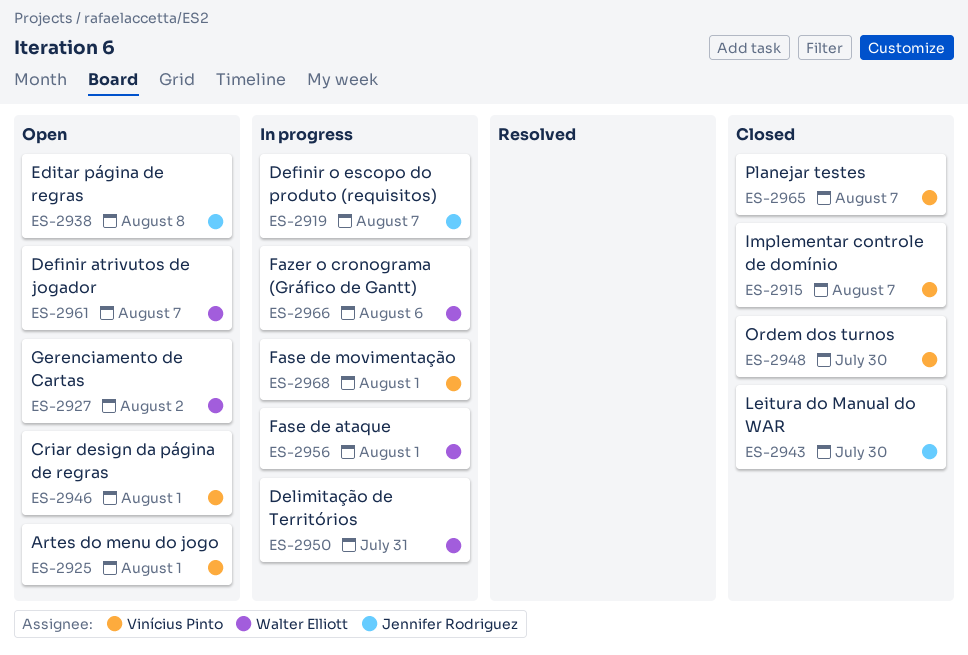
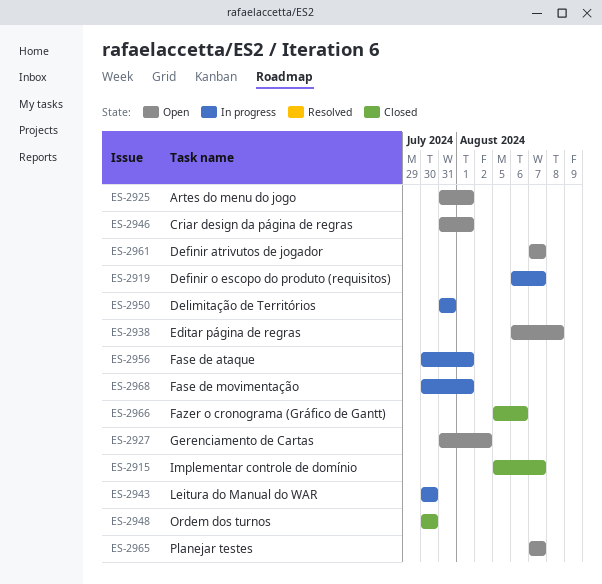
ES-2943, status: Closed -> In progress
ES-2965, status: Closed -> Open
ES-2966, status: In progress -> Closed

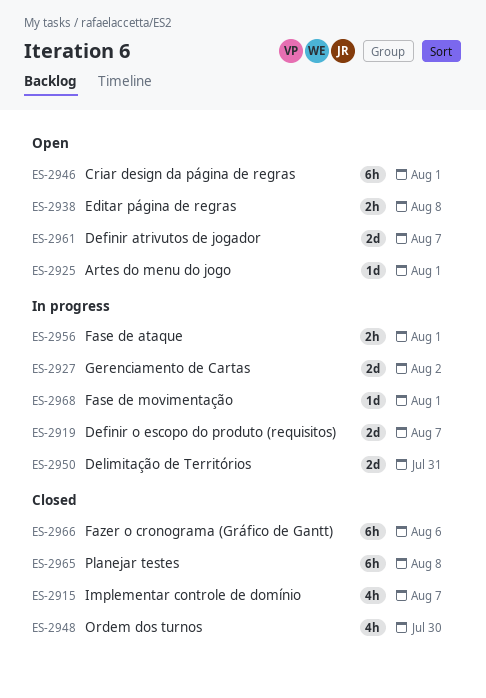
ES-2927, status: Open -> In progress
ES-2943: present -> none
ES-2965, status: Open -> Closed
ES-2965, due: Aug 7 -> Aug 8

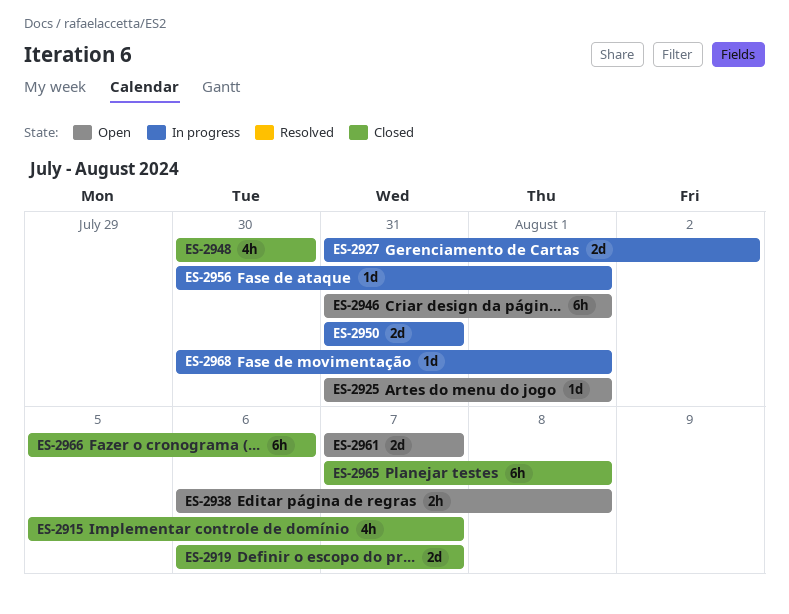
ES-2919, status: In progress -> Closed
ES-2956, estimate: 2h -> 1d

